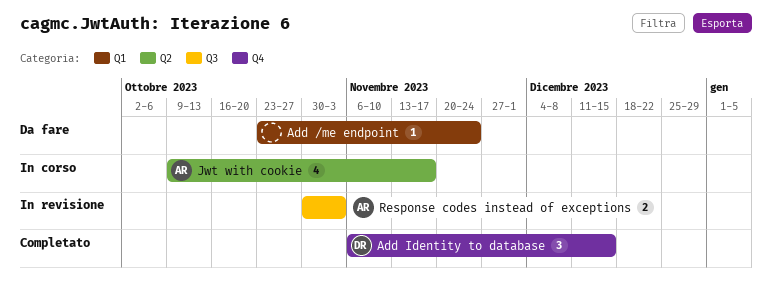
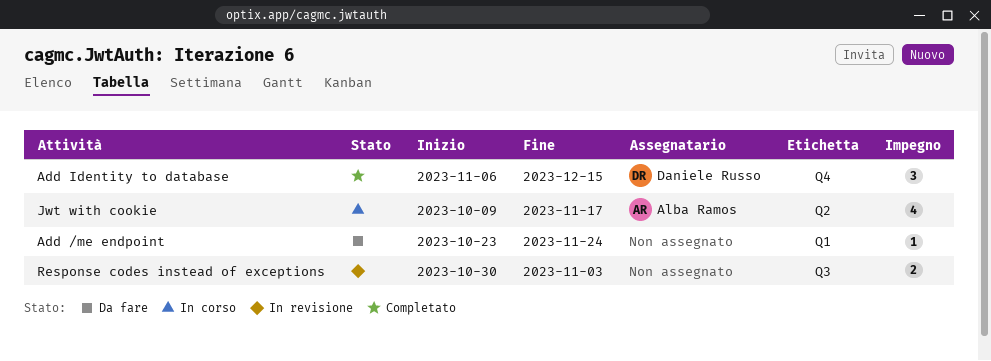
Response codes instead of exceptions, owner: Alba Ramos -> none

